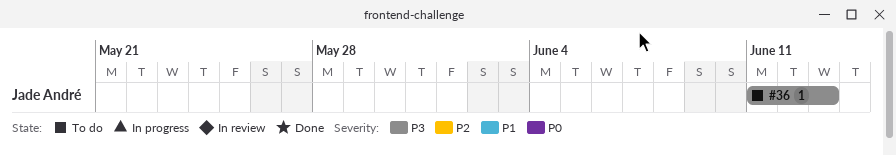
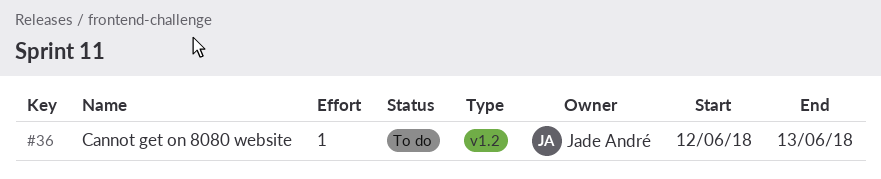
#36, start: Jun 11 -> Jun 12

